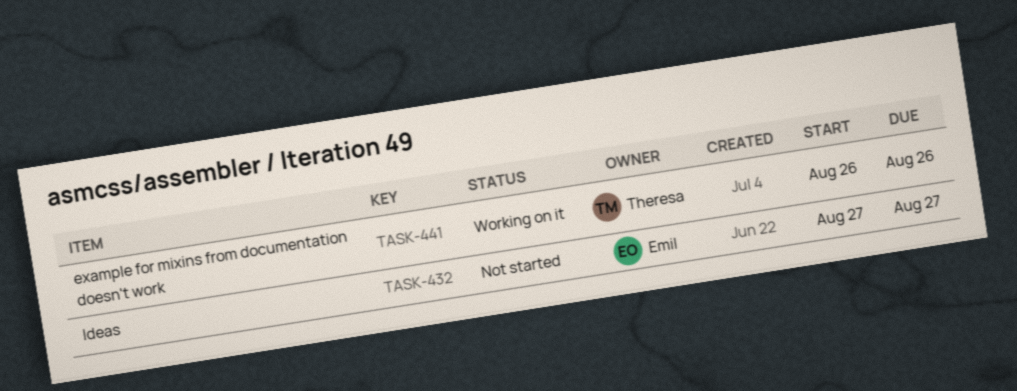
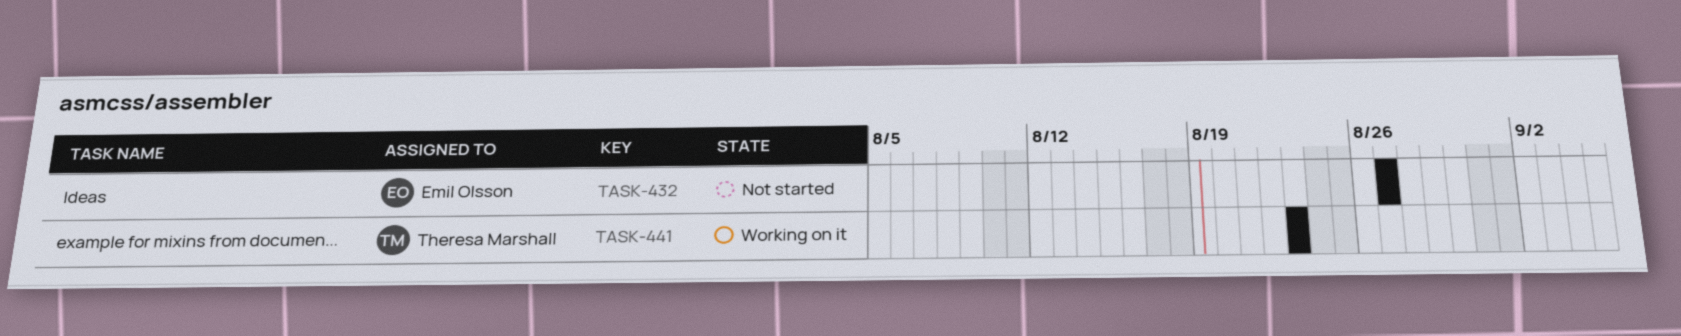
TASK-441, start: Aug 26 -> Aug 23
TASK-441, due: Aug 26 -> Aug 23

